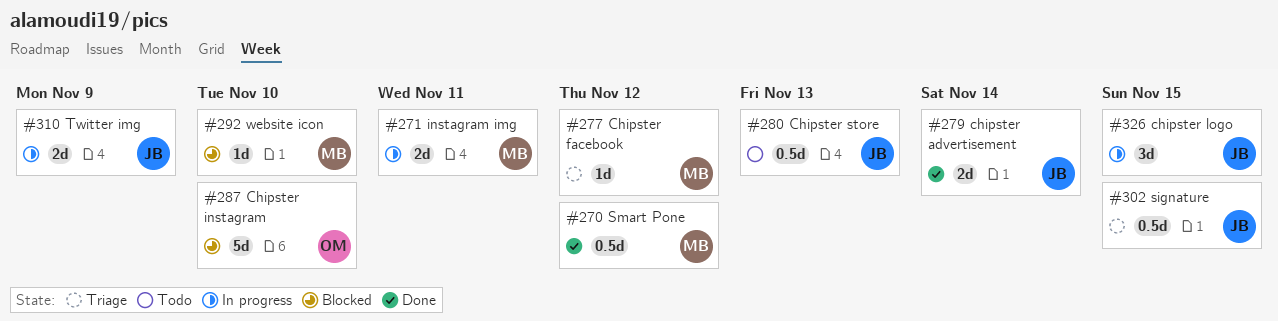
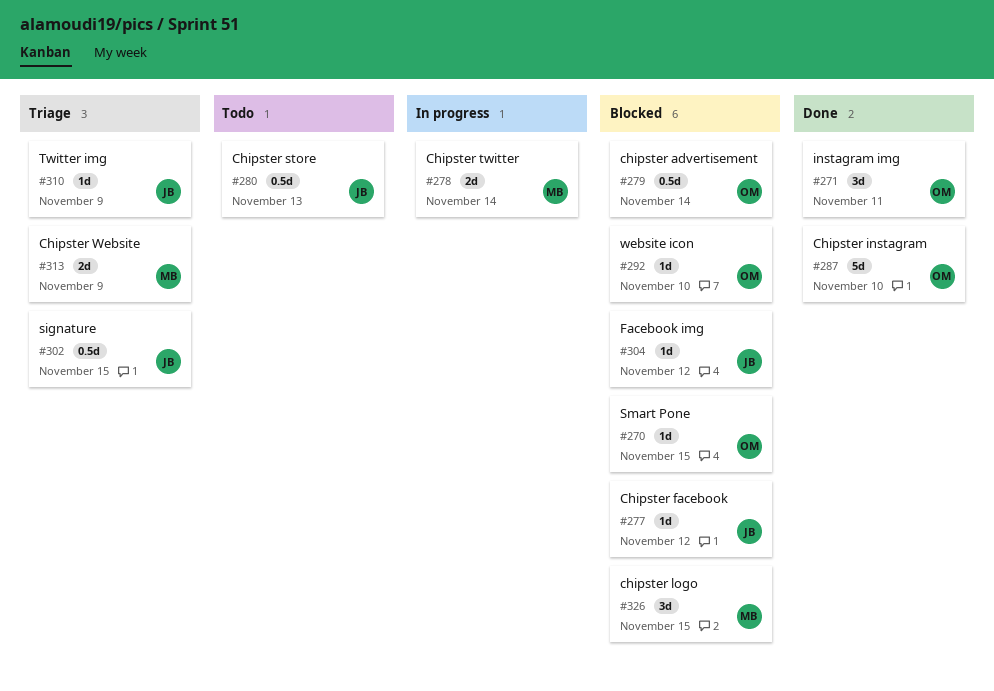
#270, status: Done -> Blocked
#270, owner: MB -> OM
#270, estimate: 0.5d -> 1d
#270, due: Nov 12 -> Nov 15
#271, status: In progress -> Done
#271, owner: MB -> OM
#271, estimate: 2d -> 3d
#277, status: Triage -> Blocked
#277, owner: MB -> JB
#278: none -> present
#279, status: Done -> Blocked
#279, owner: JB -> OM
#279, estimate: 2d -> 0.5d
#287, status: Blocked -> Done
#292, owner: MB -> OM
#304: none -> present
#310, status: In progress -> Triage
#310, estimate: 2d -> 1d
#313: none -> present
#326, status: In progress -> Blocked
#326, owner: JB -> MB

